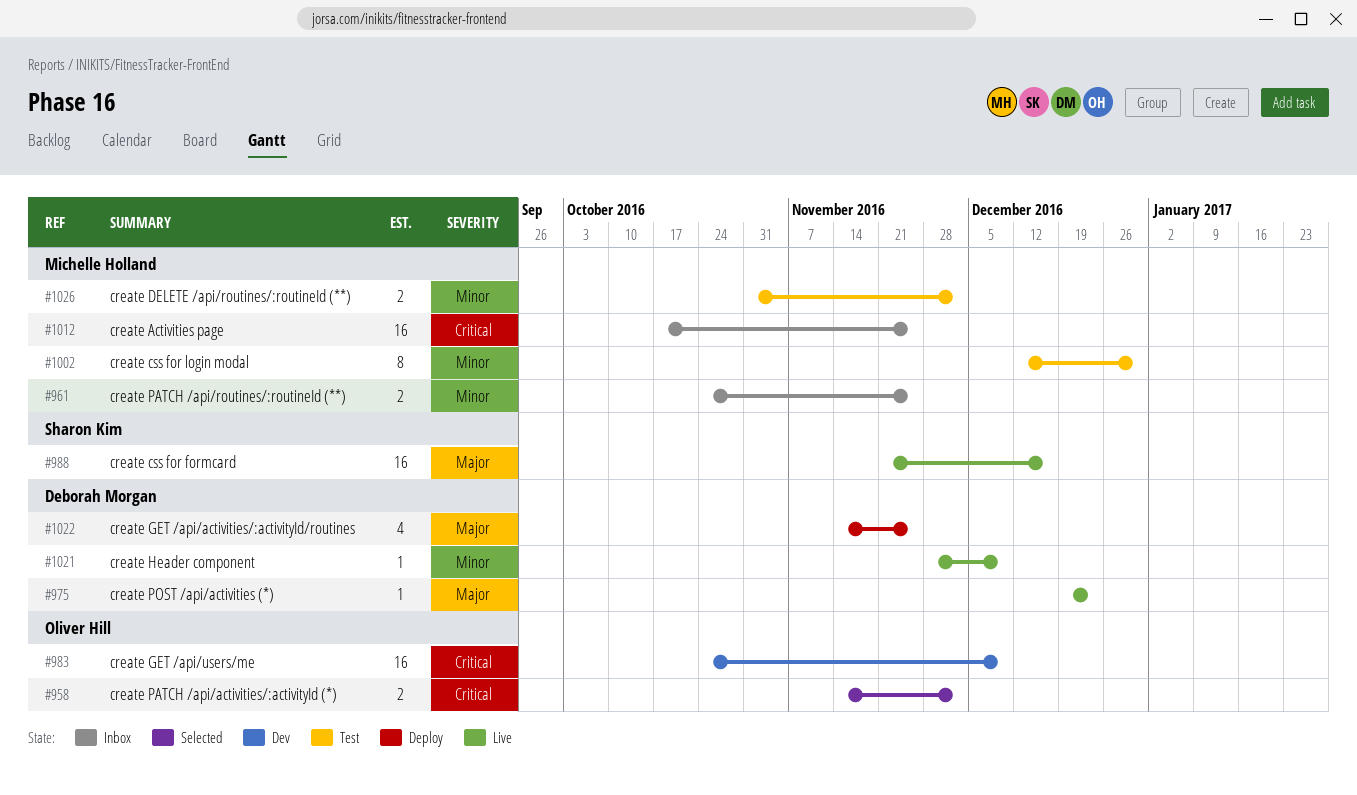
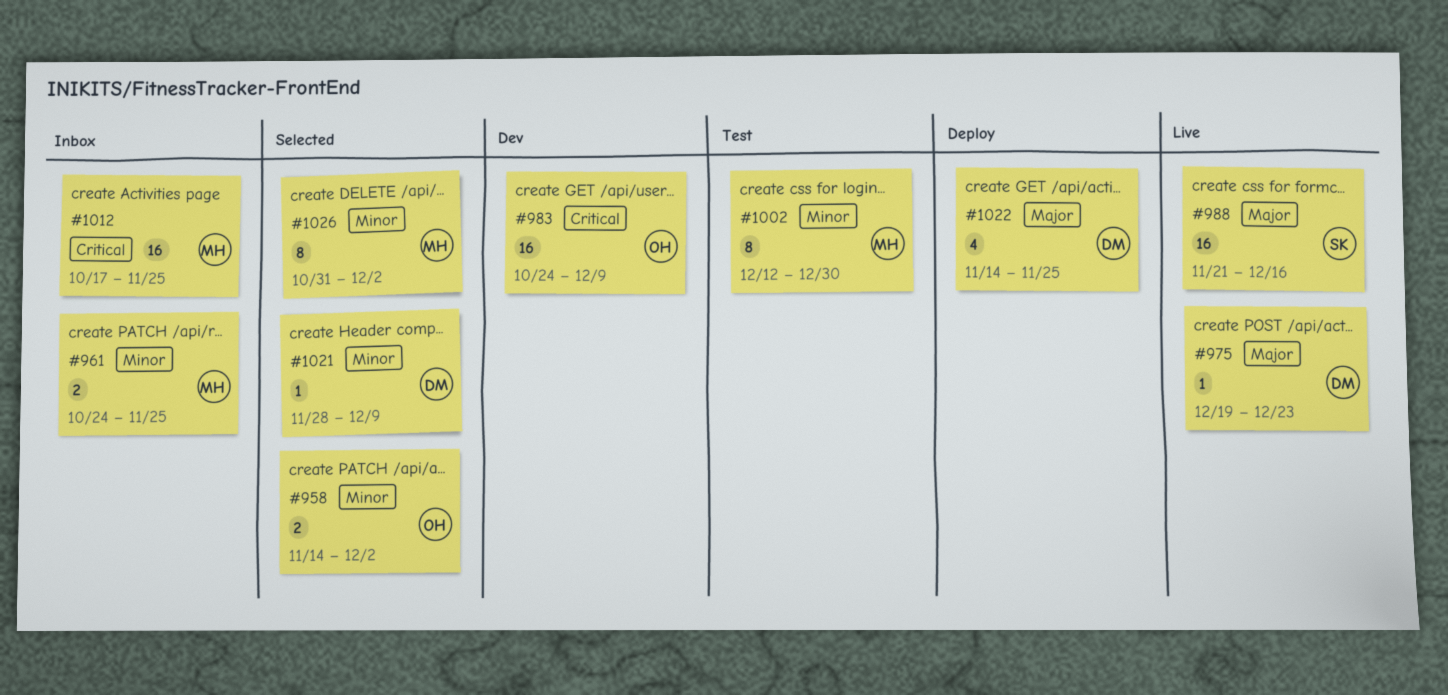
#958, priority: Critical -> Minor
#1021, status: Live -> Selected
#1026, status: Test -> Selected
#1026, estimate: 2 -> 8

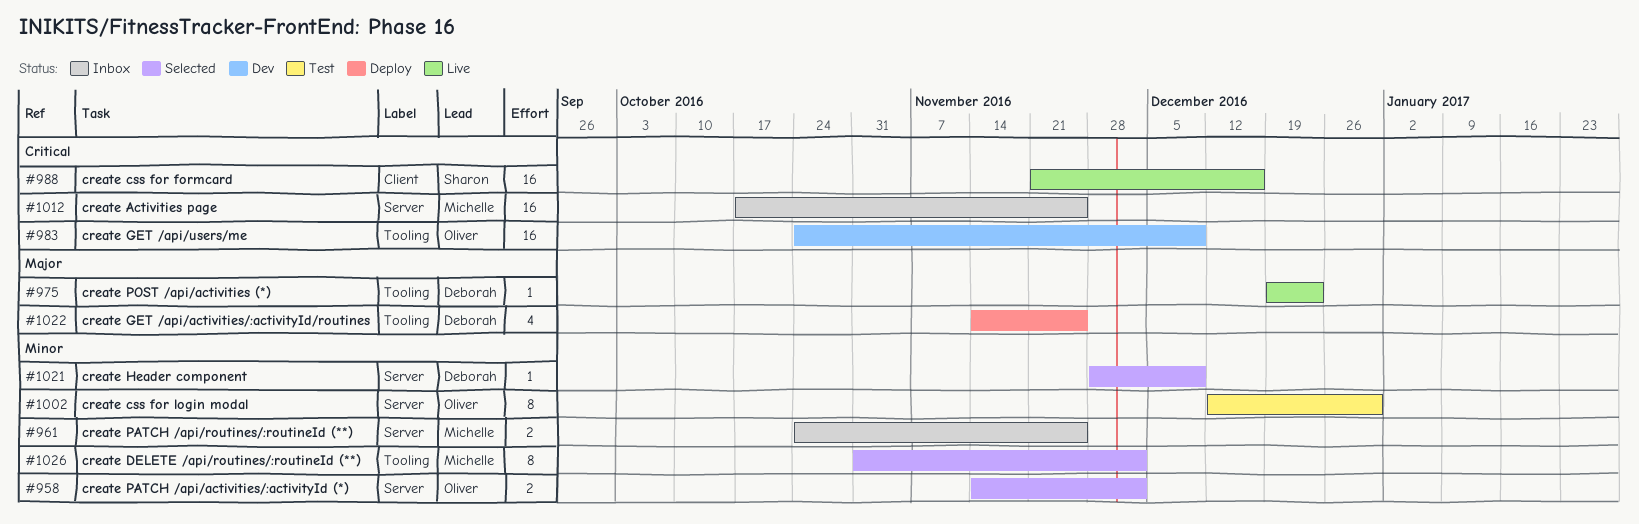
#988, priority: Major -> Critical
#1002, owner: Michelle -> Oliver

